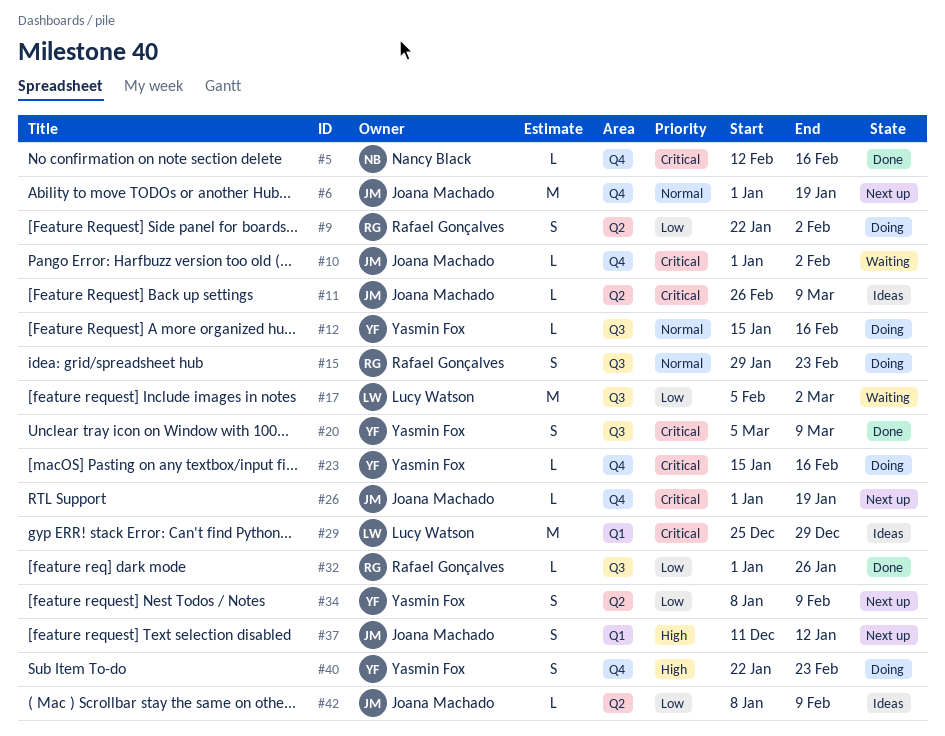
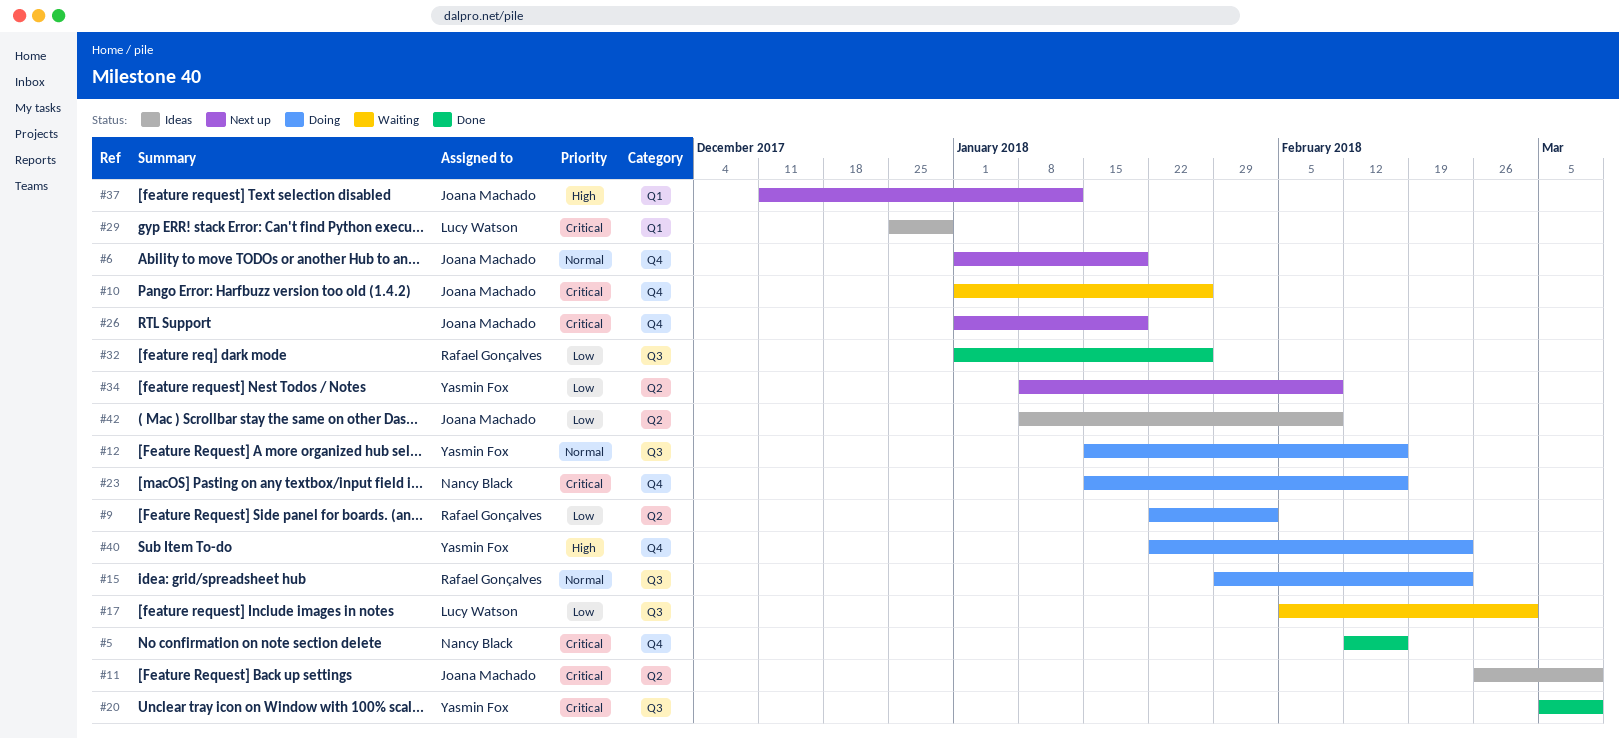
#10, due: Feb 2 -> Jan 26
#23, owner: Yasmin Fox -> Nancy Black

